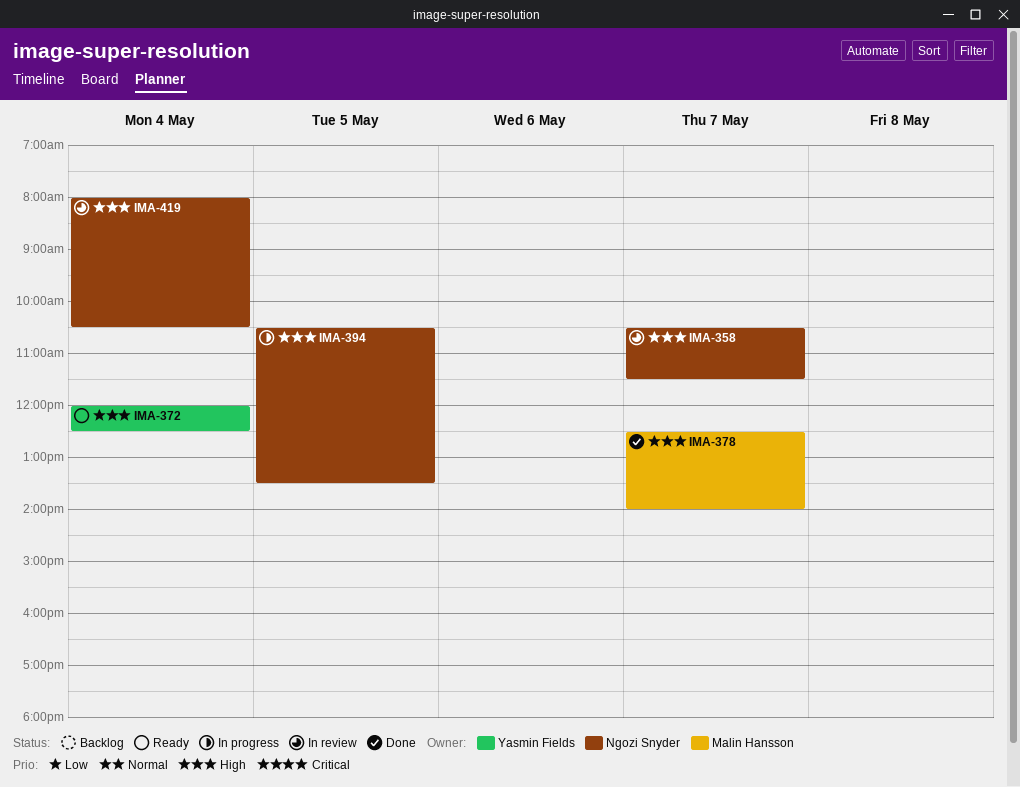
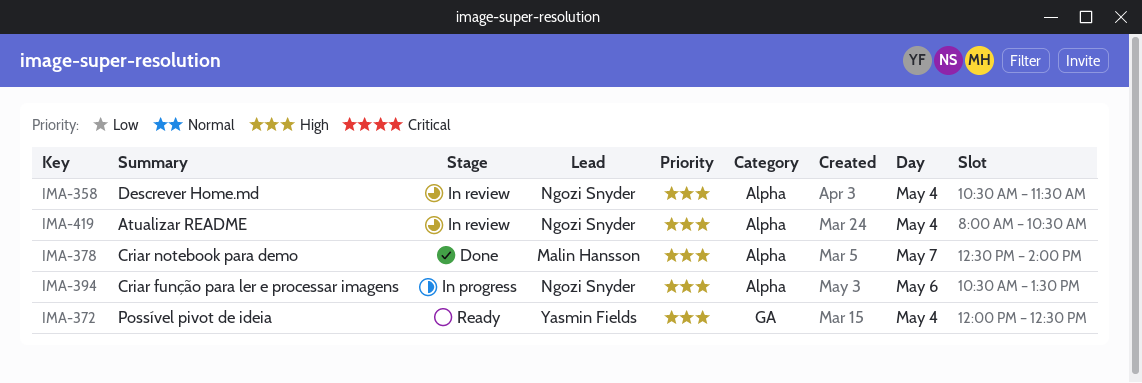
IMA-358, day: May 7 -> May 4
IMA-394, day: May 5 -> May 6

